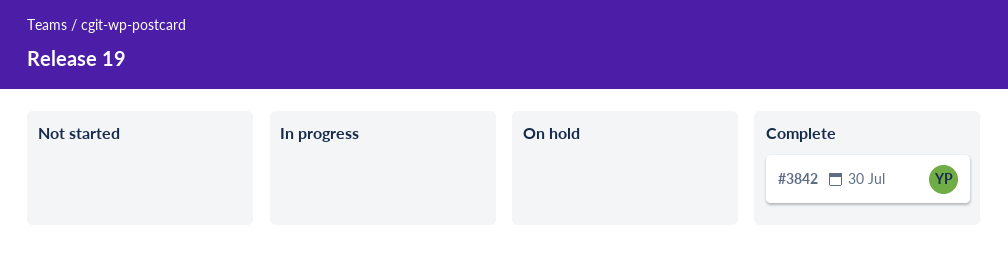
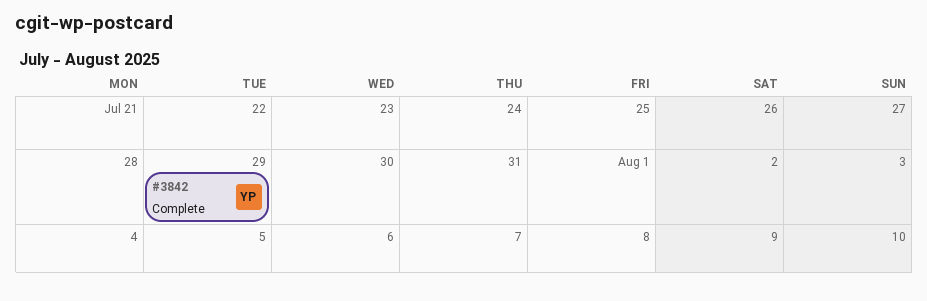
#3842, due: Jul 30 -> Jul 29

